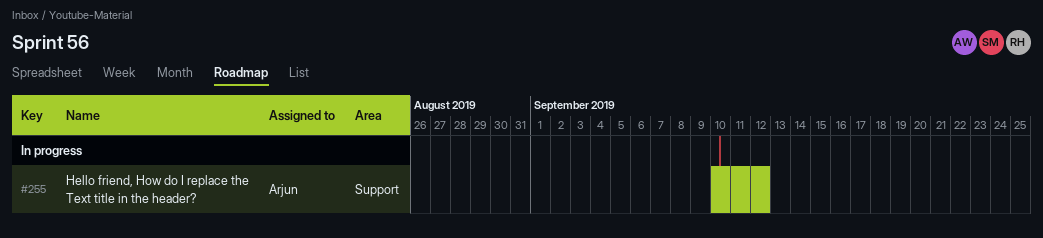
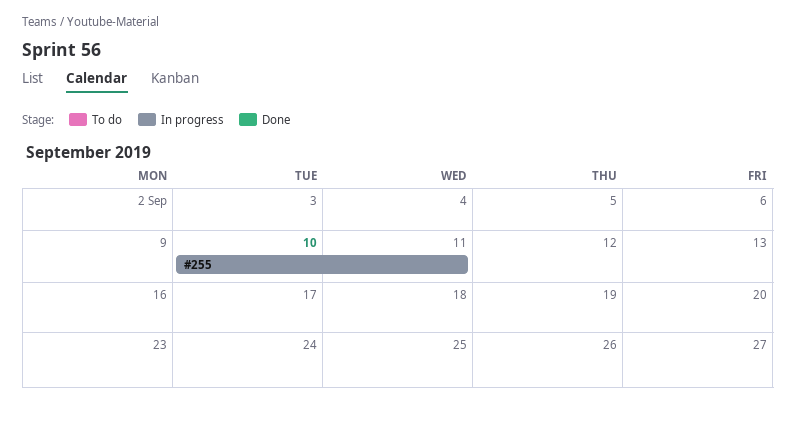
#255, due: Sep 12 -> Sep 11

